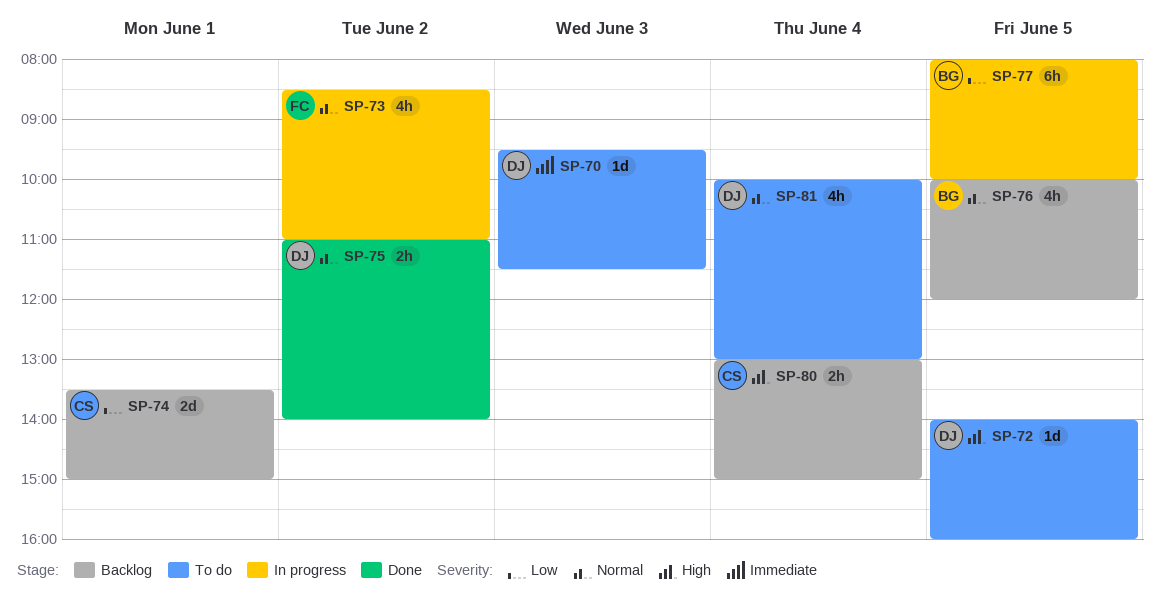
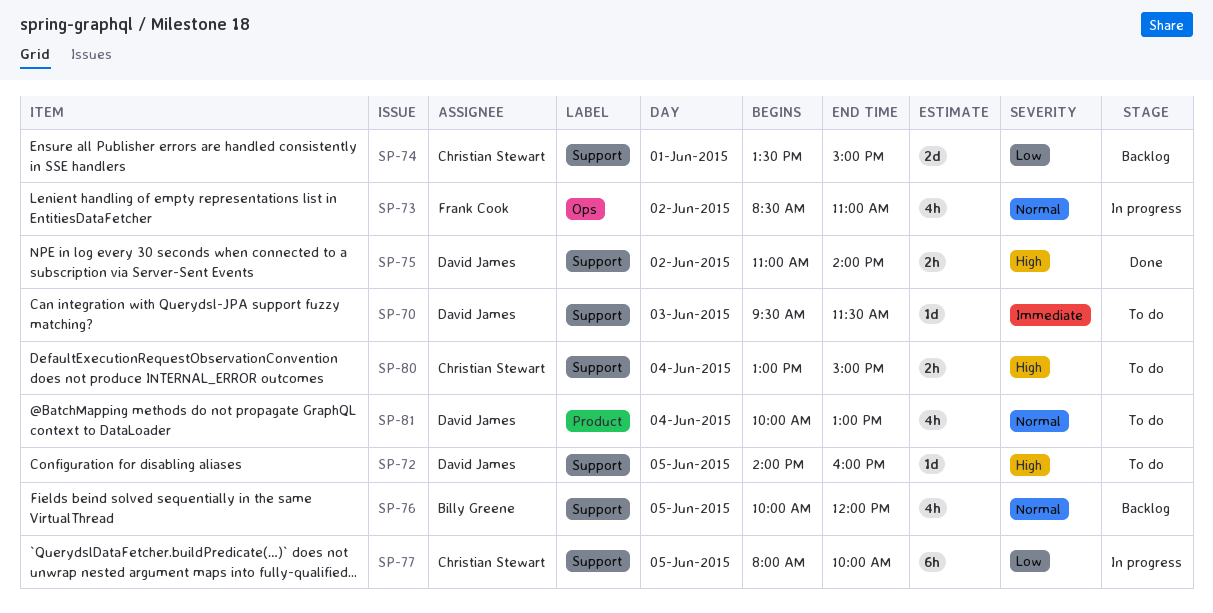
SP-75, priority: Normal -> High
SP-77, owner: Billy Greene -> Christian Stewart
SP-80, status: Backlog -> To do

